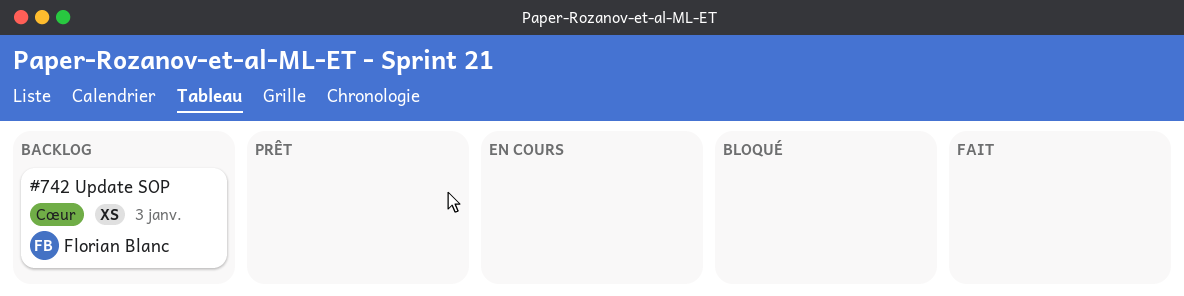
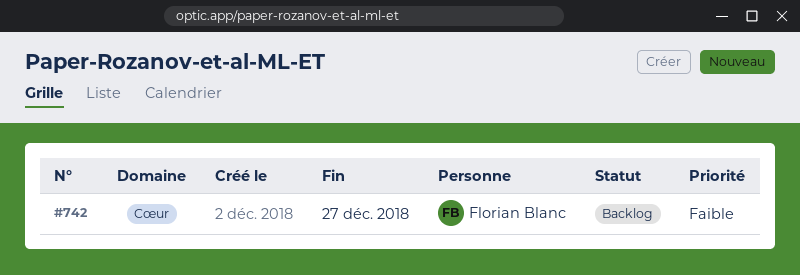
#742, due: Jan 3 -> Dec 27

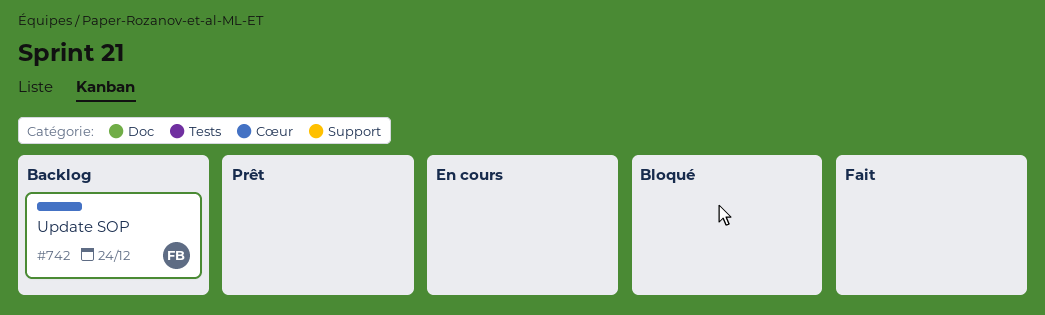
#742, due: Dec 27 -> Dec 24

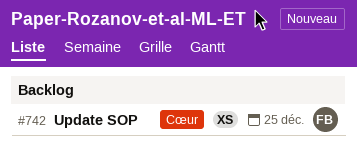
#742, due: Dec 24 -> Dec 25

